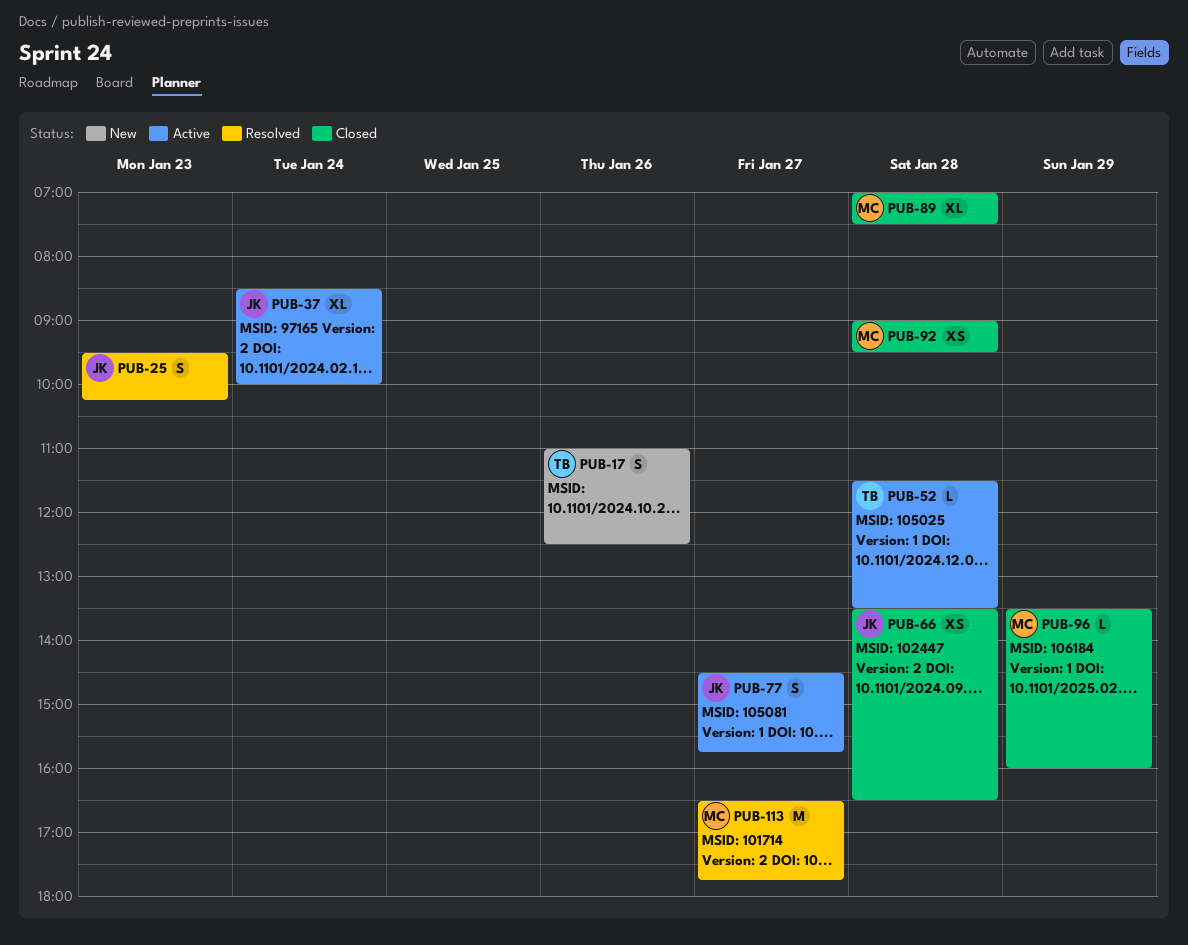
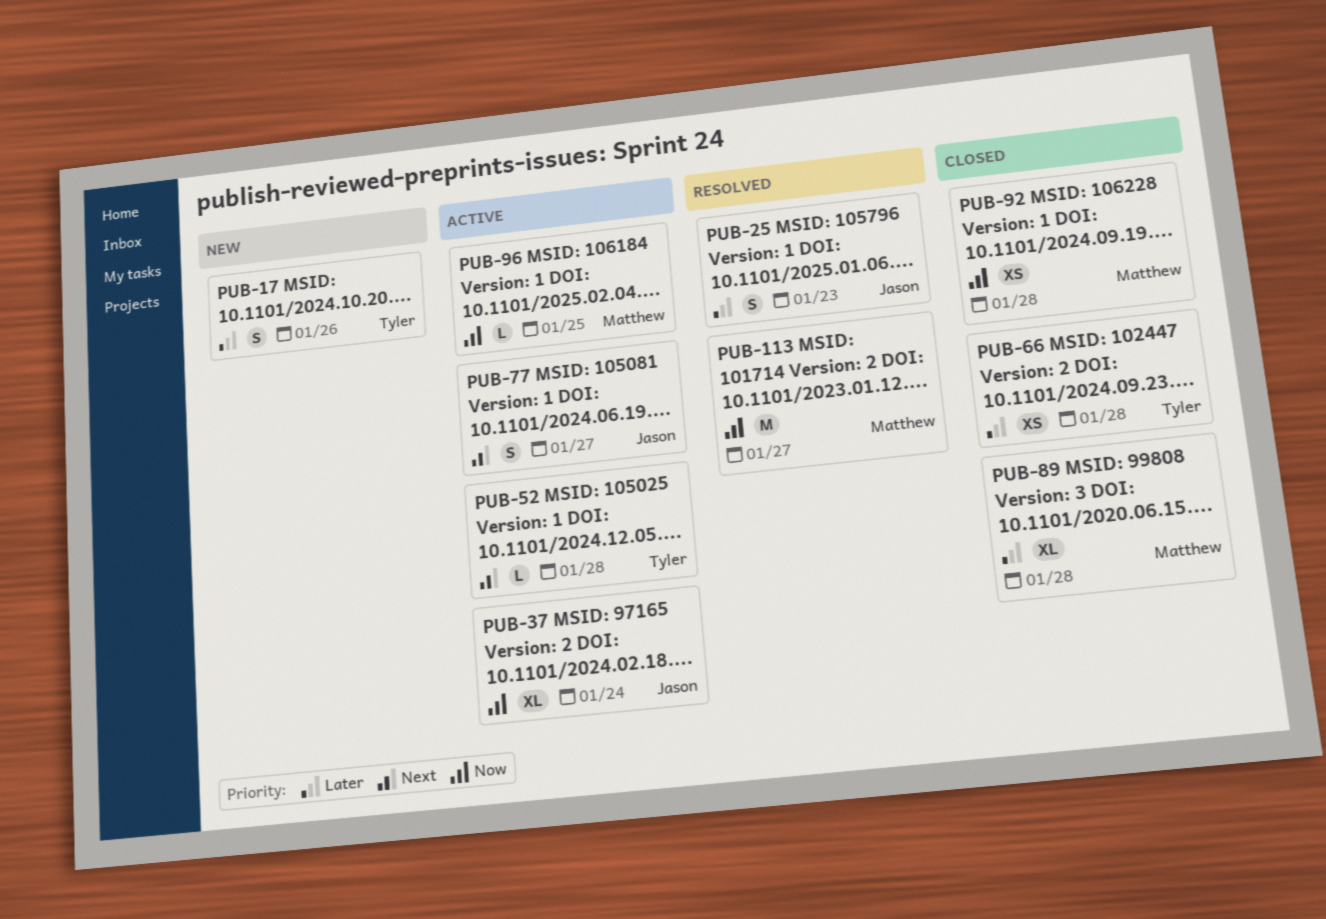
PUB-66, owner: Jason -> Tyler
PUB-96, status: Closed -> Active
PUB-96, day: Jan 29 -> Jan 25

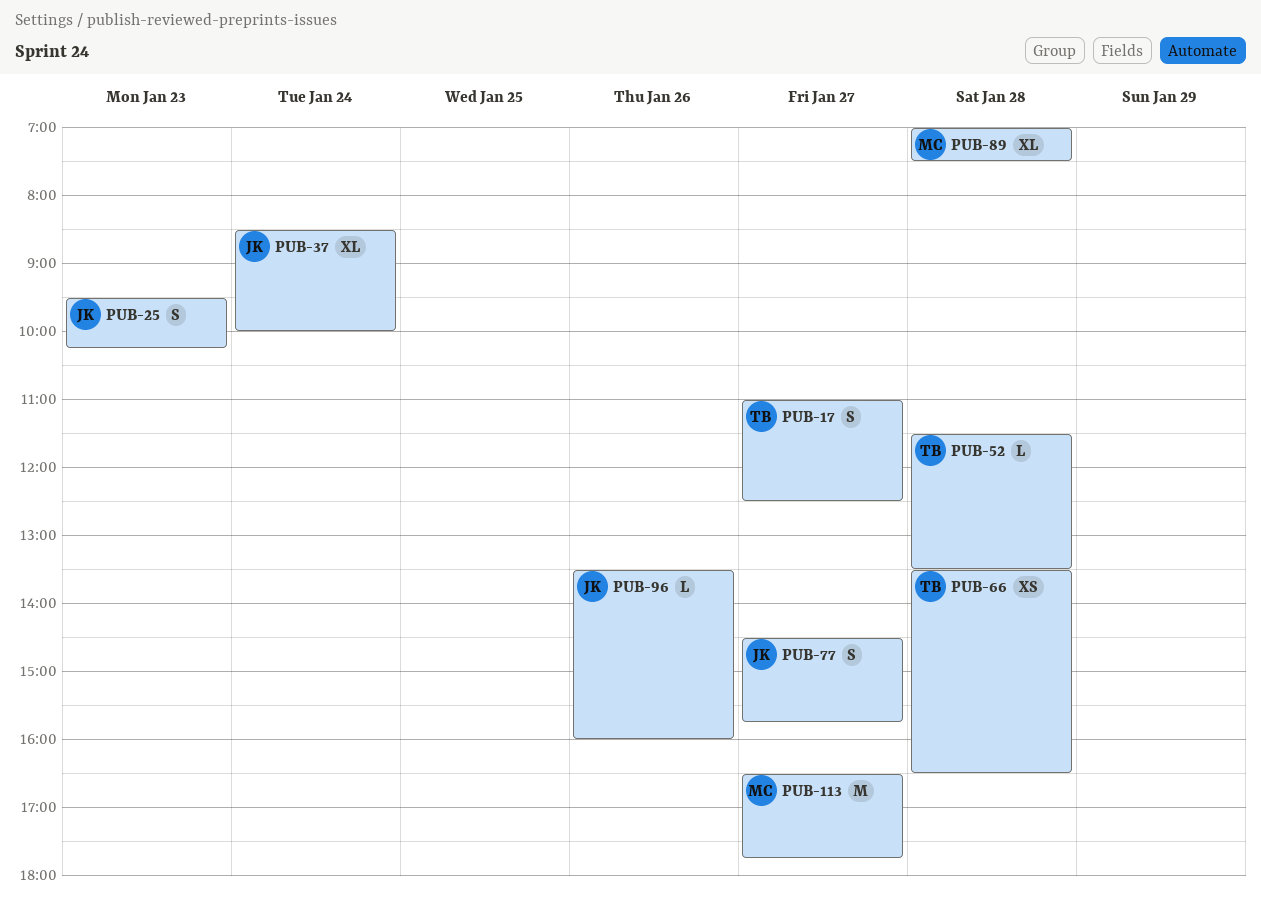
PUB-17, day: Jan 26 -> Jan 27
PUB-92: present -> none
PUB-96, owner: Matthew -> Jason
PUB-96, day: Jan 25 -> Jan 26

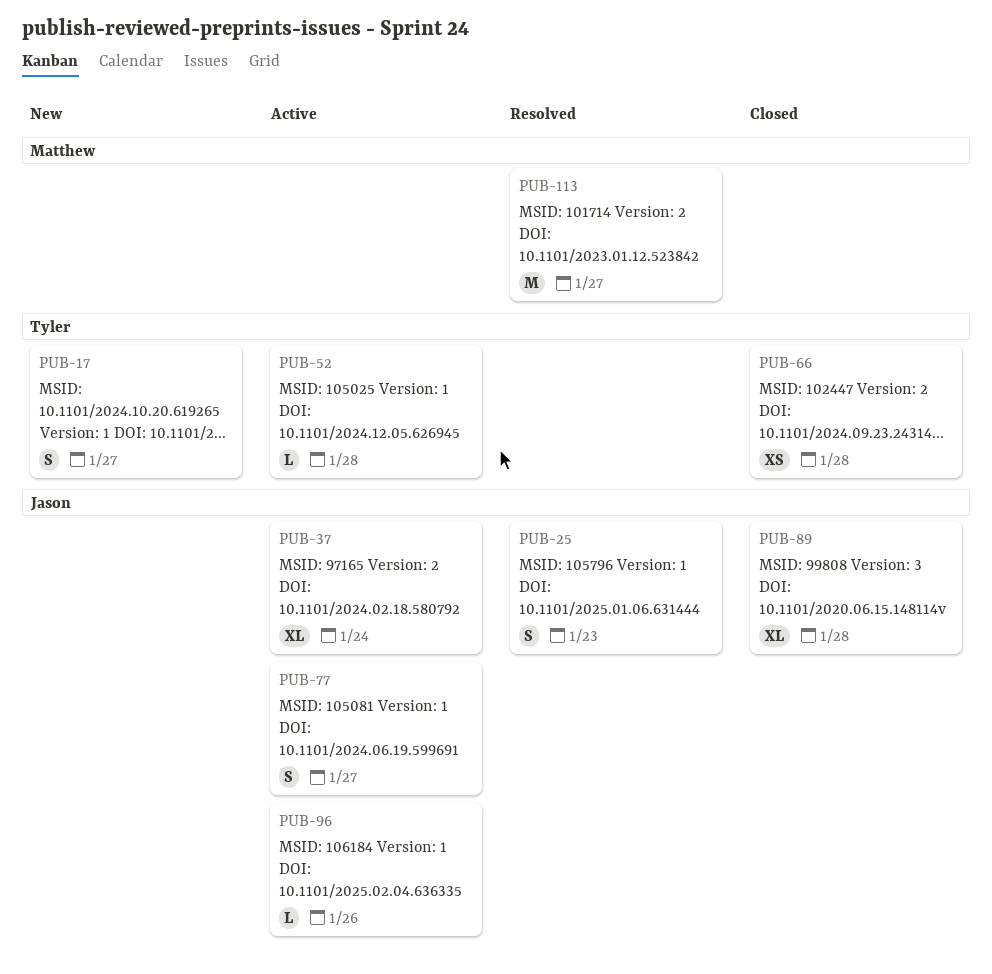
PUB-89, owner: Matthew -> Jason

